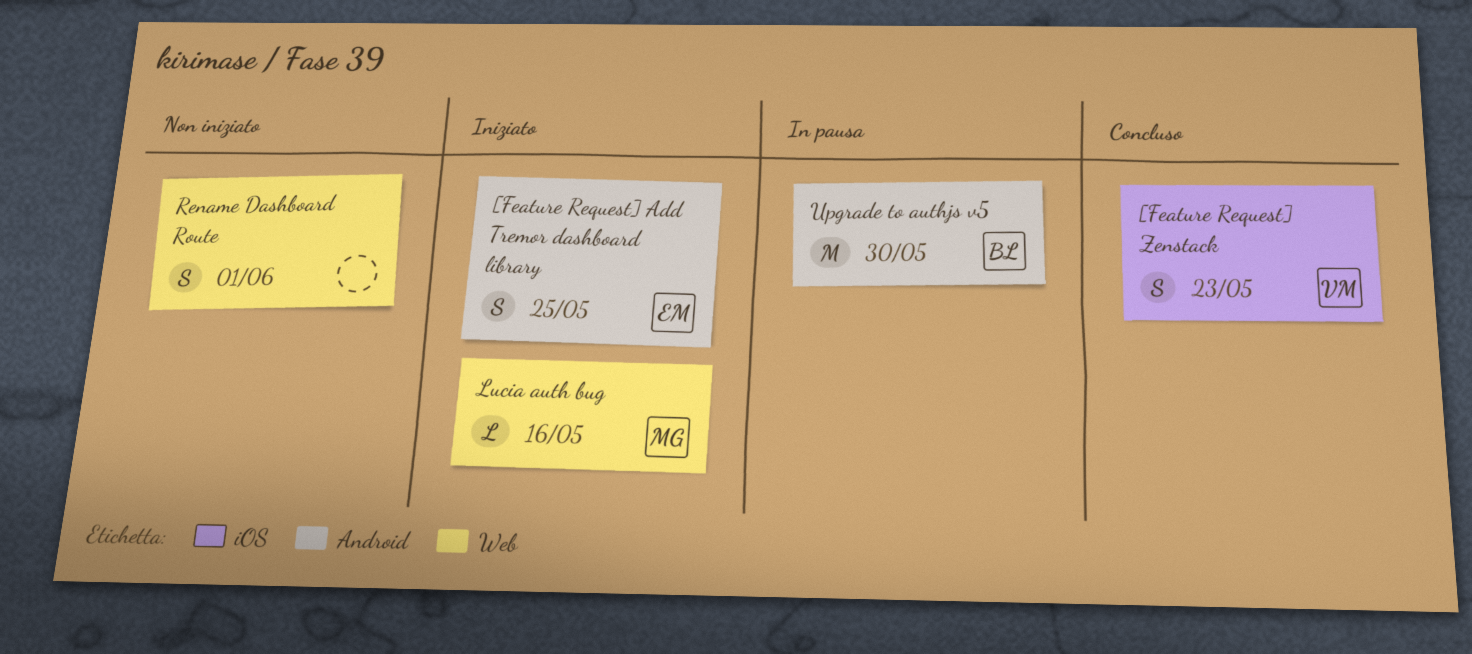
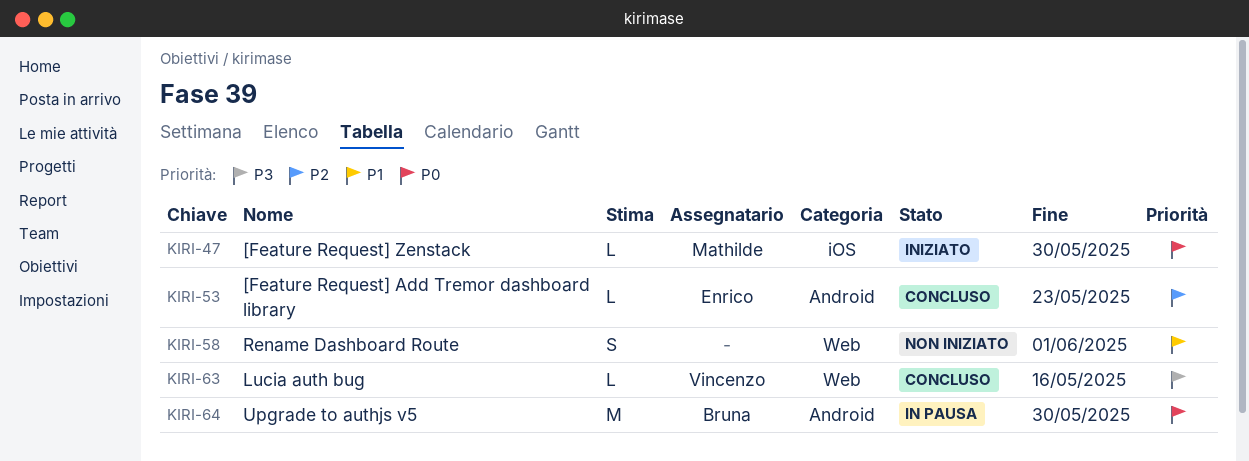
[Feature Request] Add Tremor dashboard library, status: Iniziato -> Concluso
[Feature Request] Add Tremor dashboard library, estimate: S -> L
[Feature Request] Add Tremor dashboard library, due: May 25 -> May 23
[Feature Request] Zenstack, status: Concluso -> Iniziato
[Feature Request] Zenstack, owner: Vincenzo -> Mathilde
[Feature Request] Zenstack, estimate: S -> L
[Feature Request] Zenstack, due: May 23 -> May 30
Lucia auth bug, status: Iniziato -> Concluso
Lucia auth bug, owner: Mathilde -> Vincenzo

